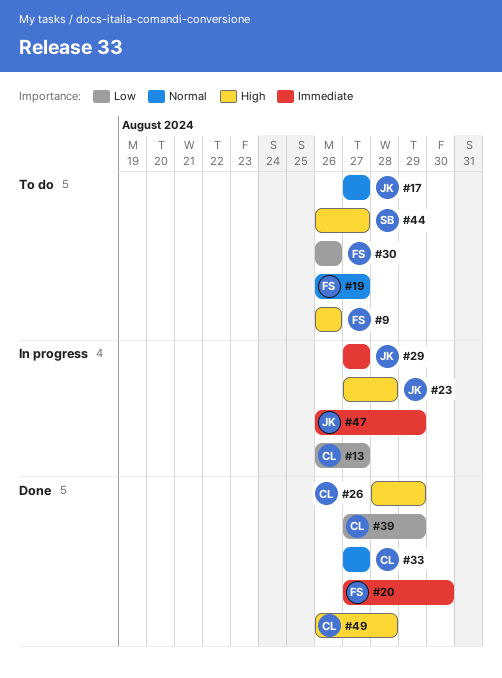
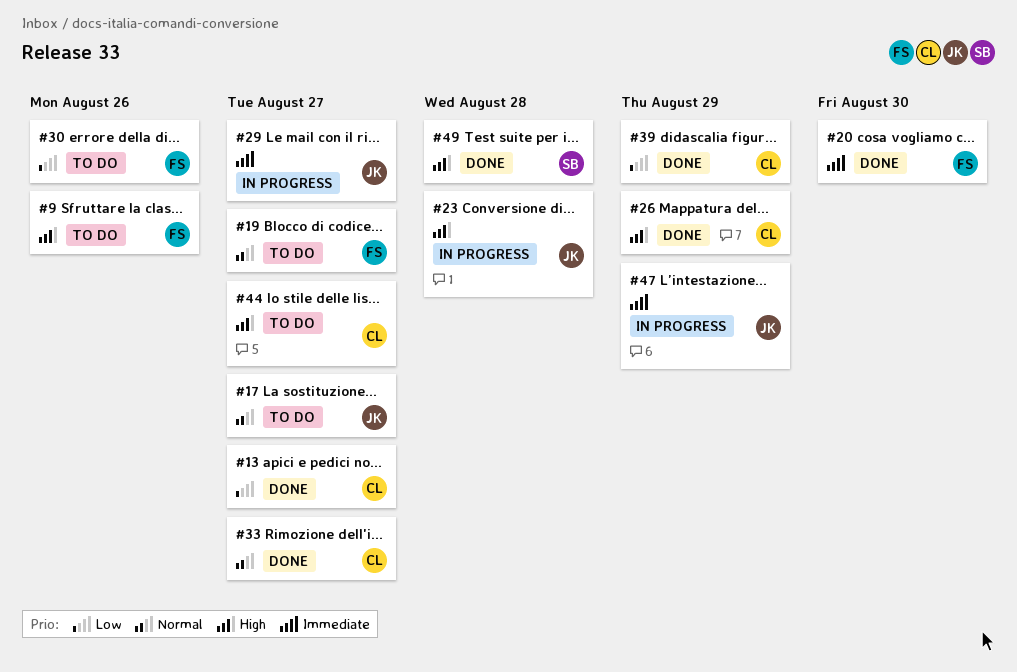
#13, status: In progress -> Done
#44, owner: SB -> CL
#49, owner: CL -> SB

